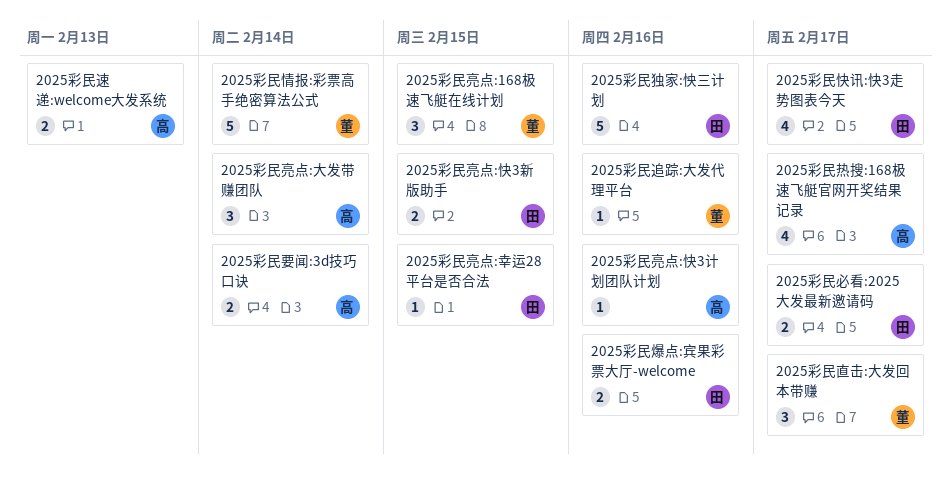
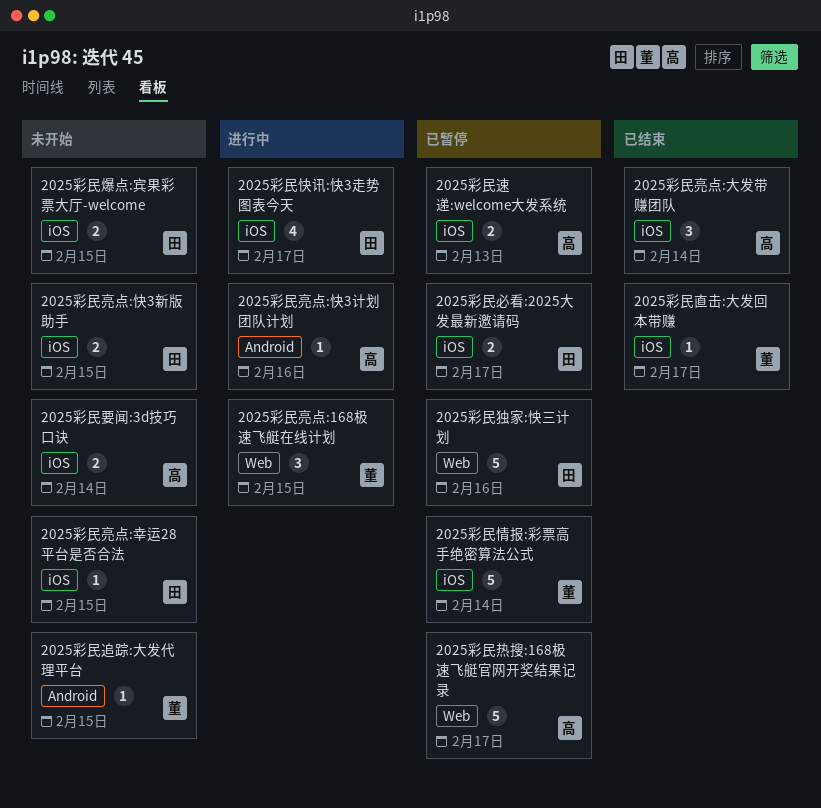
2025彩民热搜:168极速飞艇官网开奖结果记录, estimate: 4 -> 5
2025彩民爆点:宾果彩票大厅-welcome, due: Feb 16 -> Feb 15
2025彩民直击:大发回本带赚, estimate: 3 -> 1
2025彩民追踪:大发代理平台, due: Feb 16 -> Feb 15

